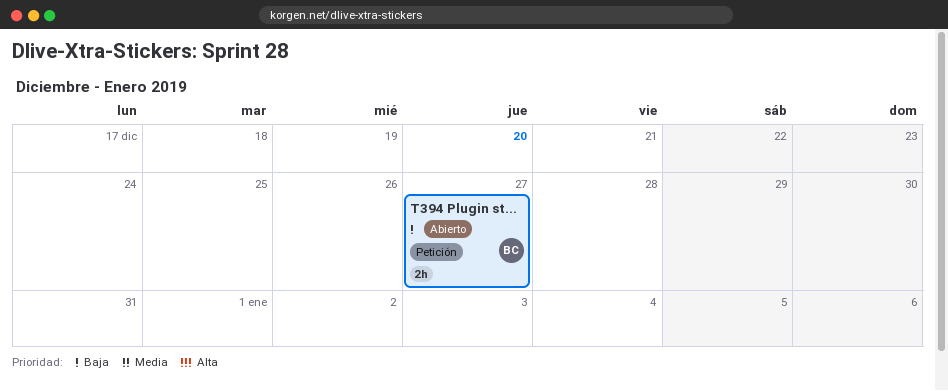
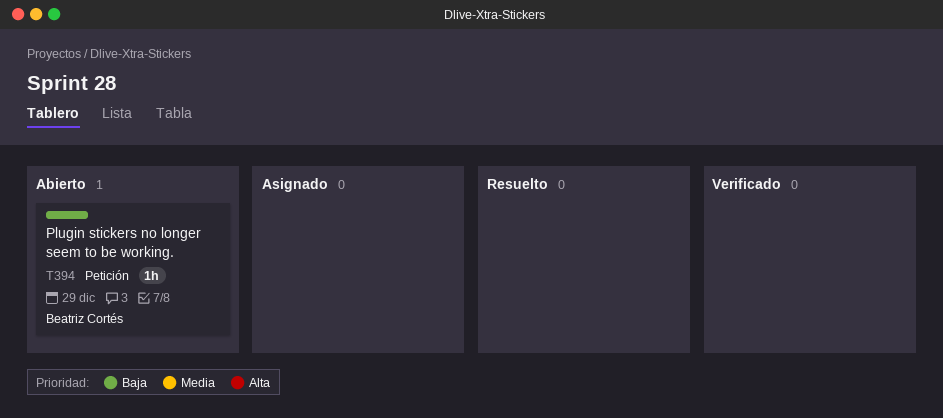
T394, estimate: 2h -> 1h
T394, due: Dec 27 -> Dec 29

